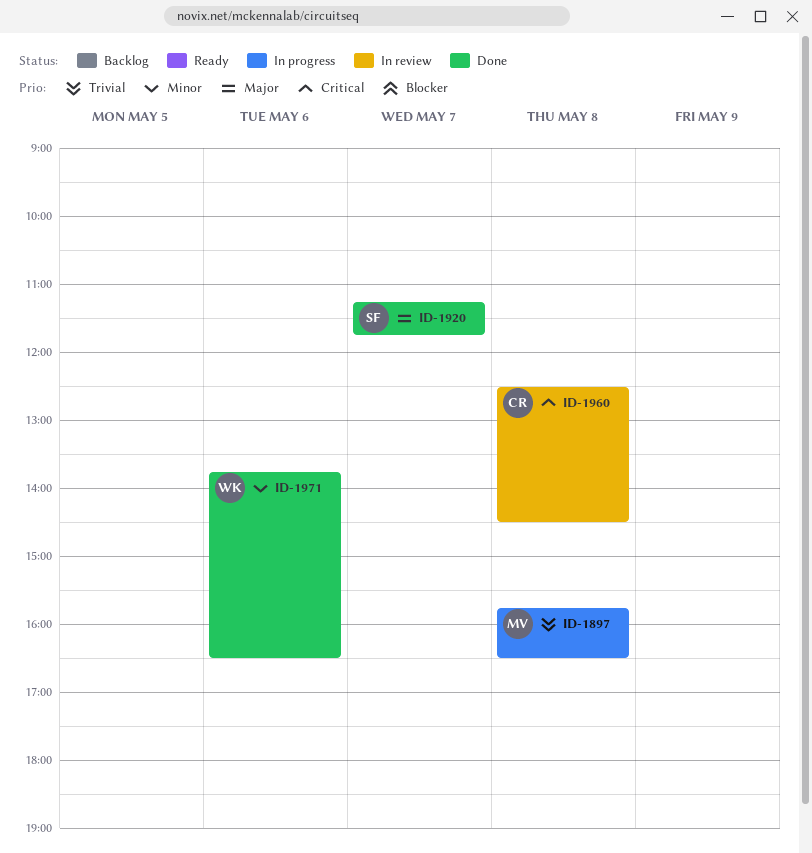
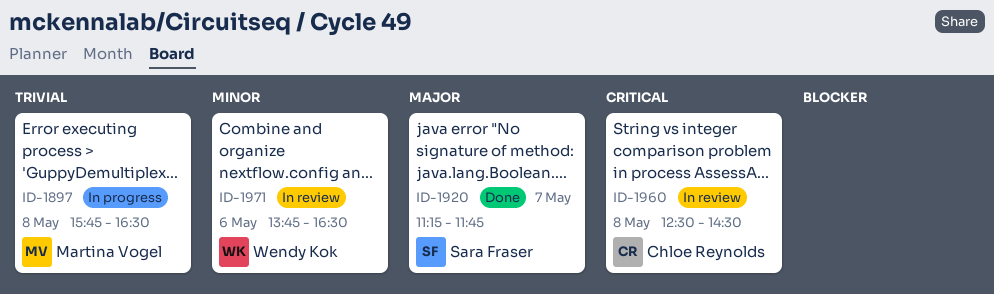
ID-1971, status: Done -> In review

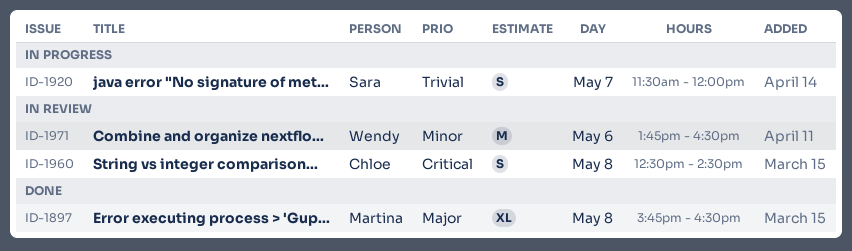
ID-1897, status: In progress -> Done
ID-1897, priority: Trivial -> Major
ID-1920, status: Done -> In progress
ID-1920, priority: Major -> Trivial
ID-1920, begins: 11:15 -> 11:30
ID-1920, ends: 11:45 -> 12:00

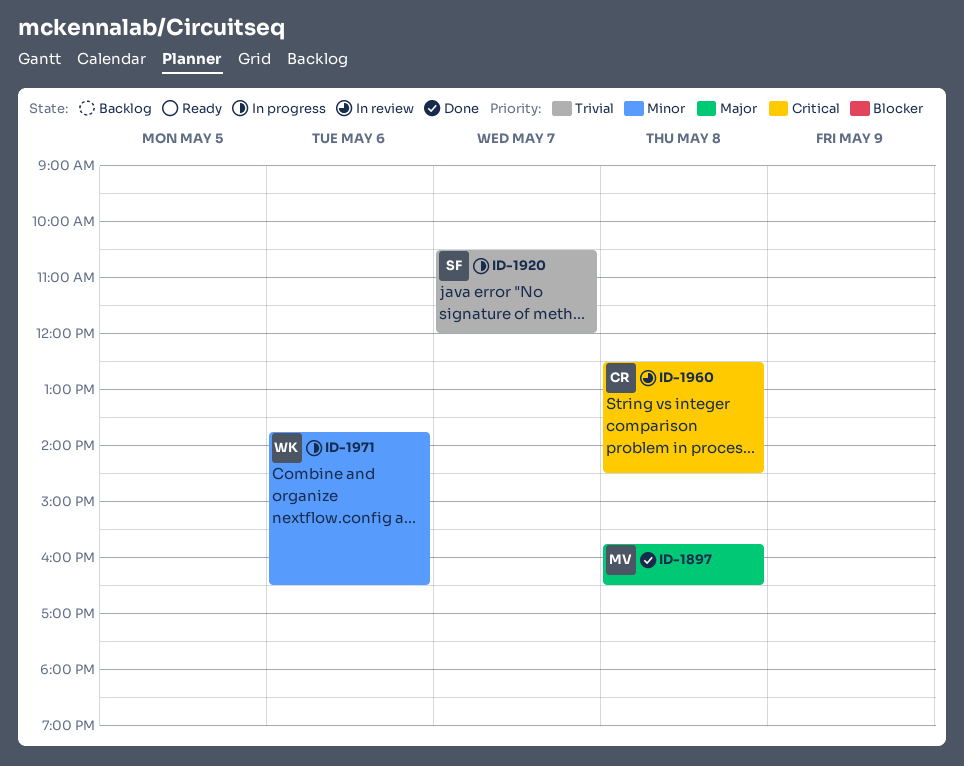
ID-1920, begins: 11:30 -> 10:30
ID-1971, status: In review -> In progress

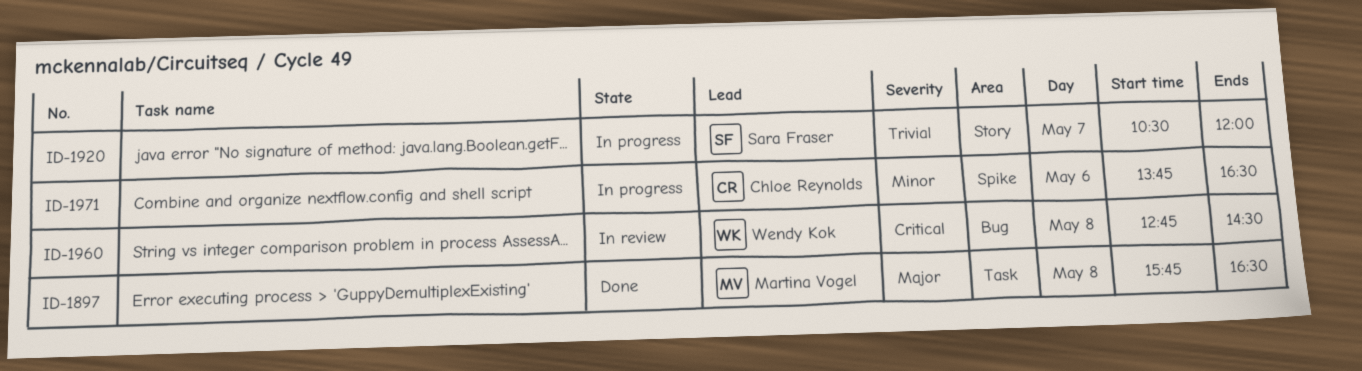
ID-1960, owner: Chloe Reynolds -> Wendy Kok
ID-1960, begins: 12:30 -> 12:45
ID-1971, owner: Wendy Kok -> Chloe Reynolds

